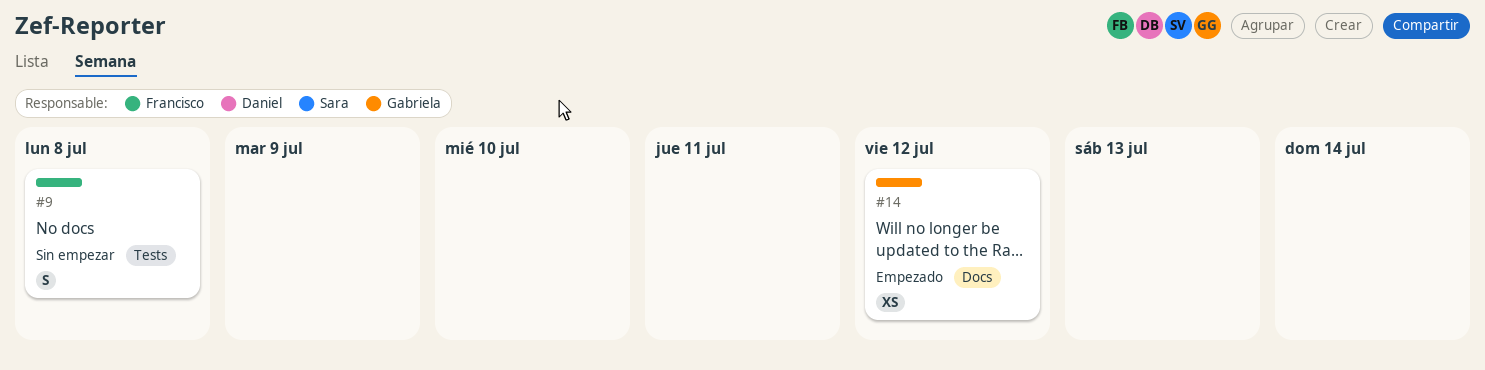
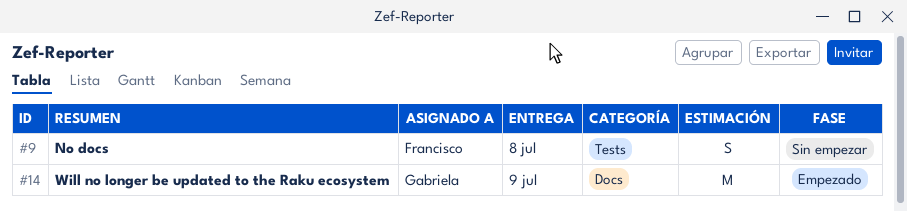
#14, estimate: XS -> M
#14, due: Jul 12 -> Jul 9

